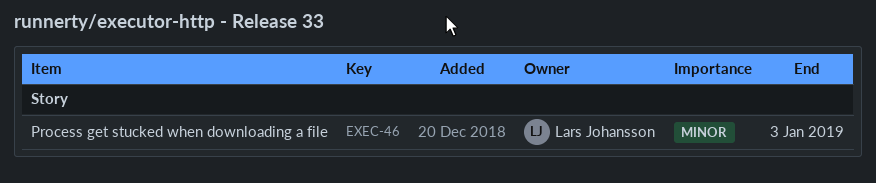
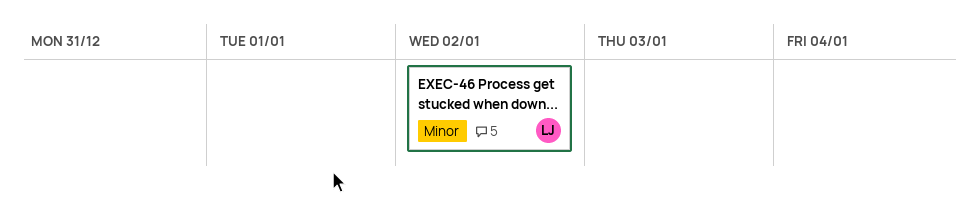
EXEC-46, due: Jan 3 -> Jan 2

